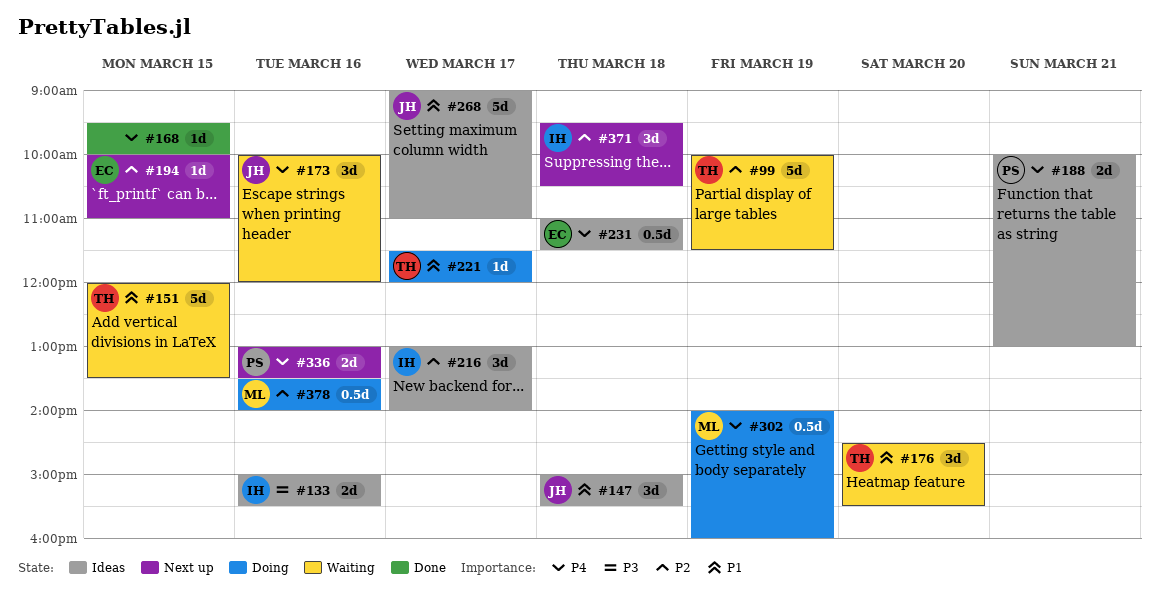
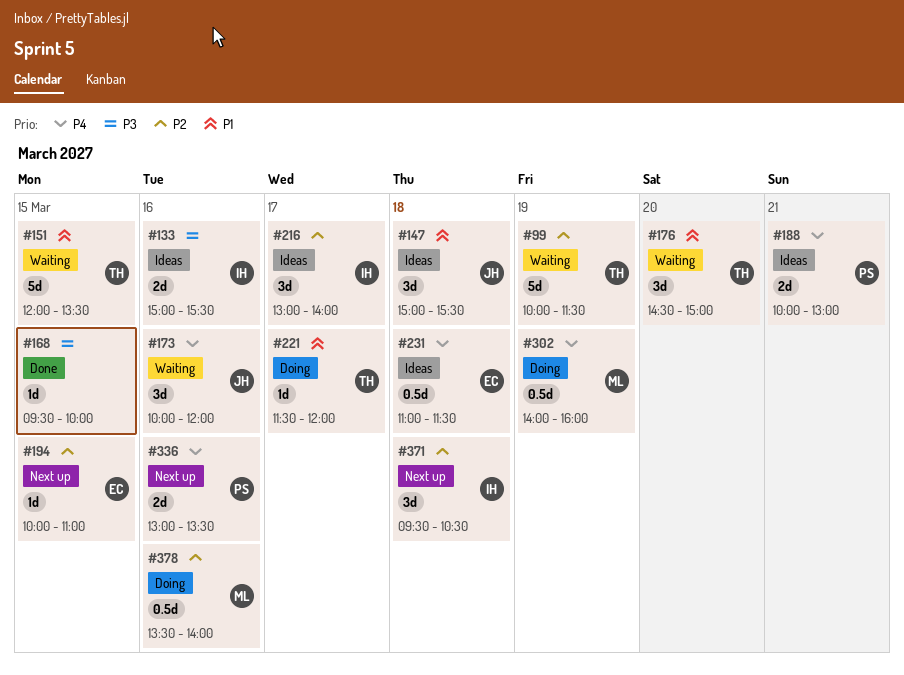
#168, priority: P4 -> P3
#176, ends: 15:30 -> 15:00
#268: present -> none

